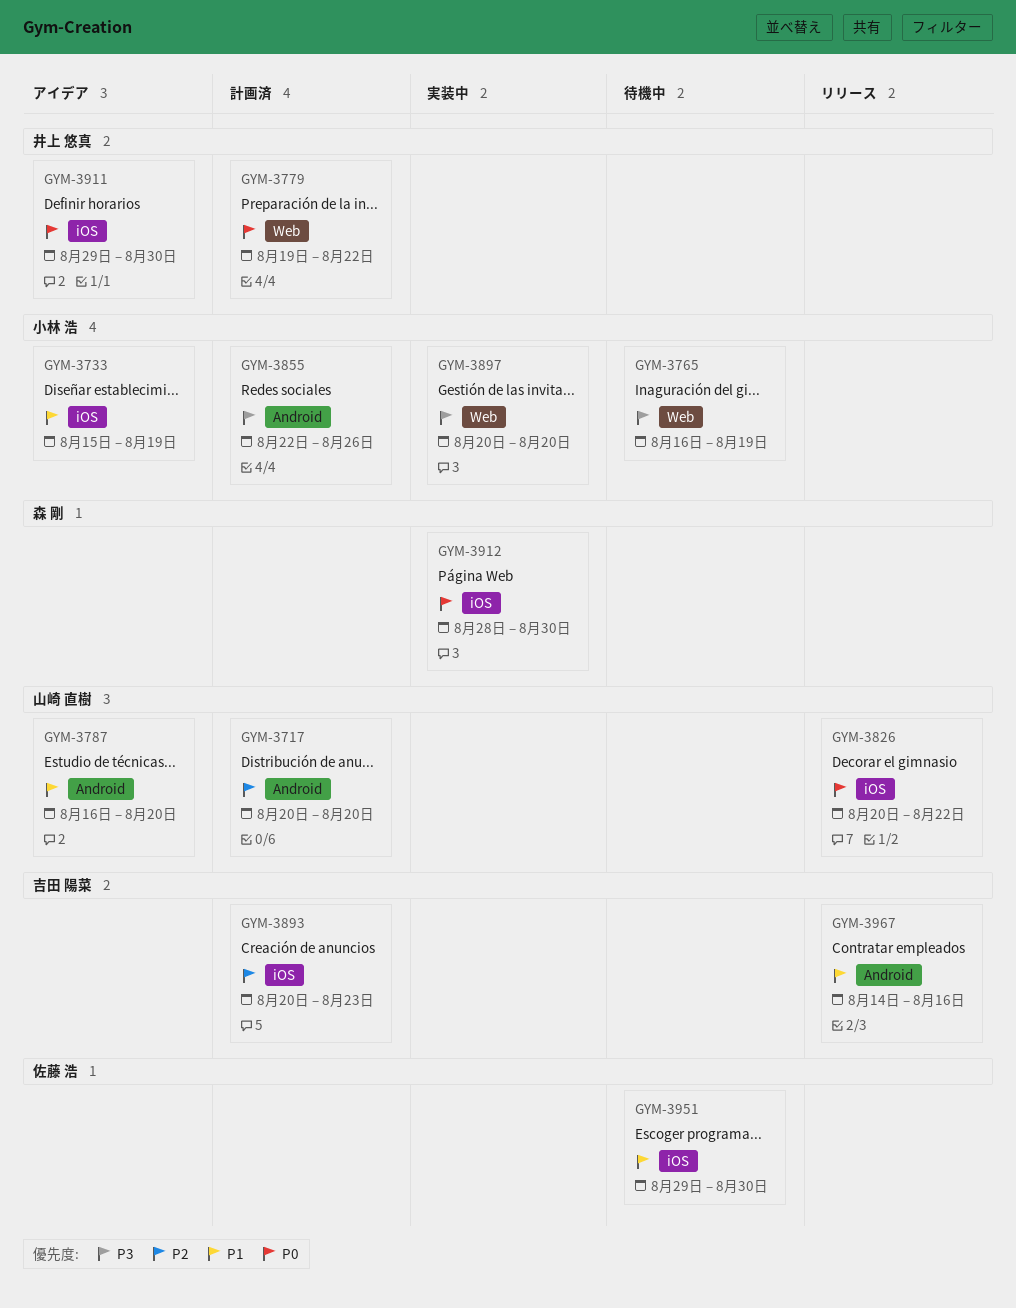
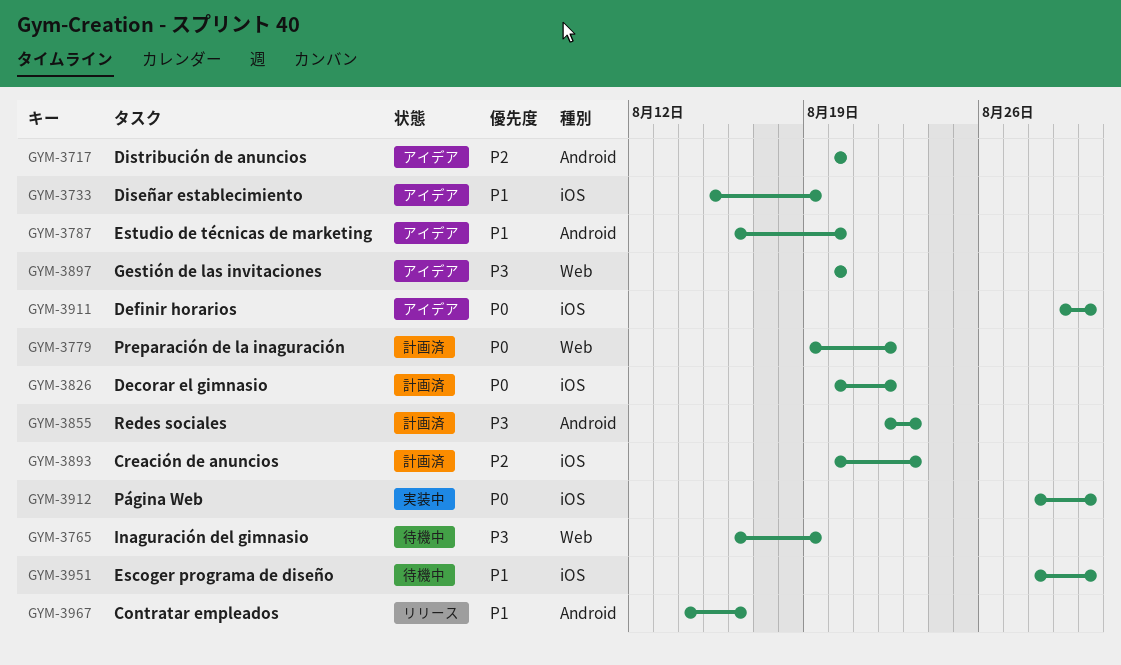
GYM-3717, status: 計画済 -> アイデア
GYM-3826, status: リリース -> 計画済
GYM-3855, due: Aug 26 -> Aug 23
GYM-3897, status: 実装中 -> アイデア
GYM-3951, start: Aug 29 -> Aug 28

